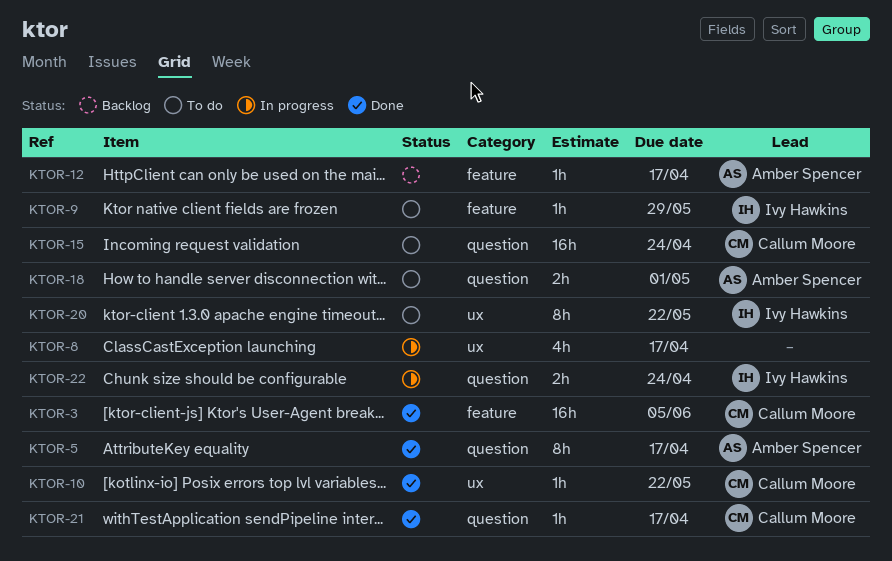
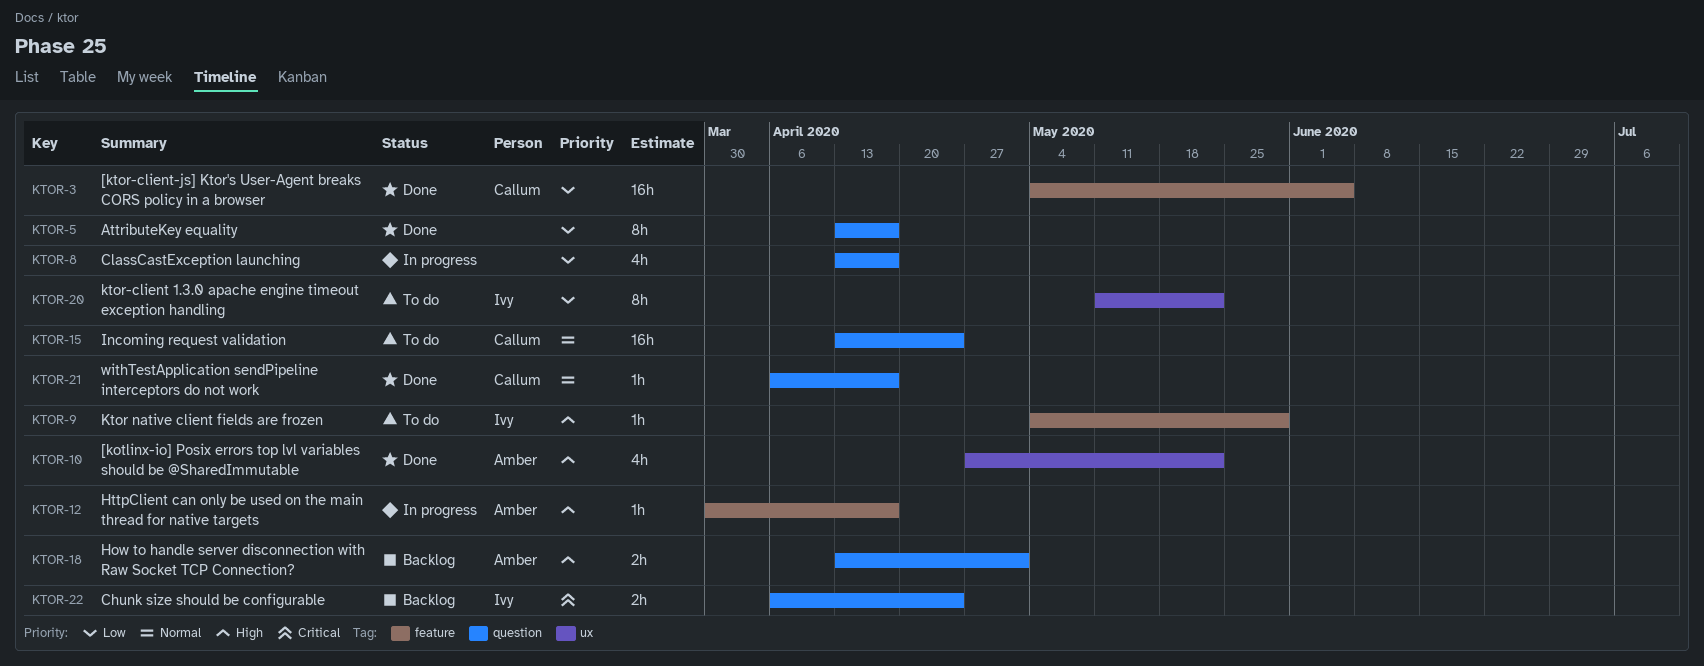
KTOR-5, owner: Amber Spencer -> none
KTOR-8, label: ux -> question
KTOR-10, owner: Callum Moore -> Amber Spencer
KTOR-10, estimate: 1h -> 4h
KTOR-12, status: Backlog -> In progress
KTOR-18, status: To do -> Backlog
KTOR-22, status: In progress -> Backlog

